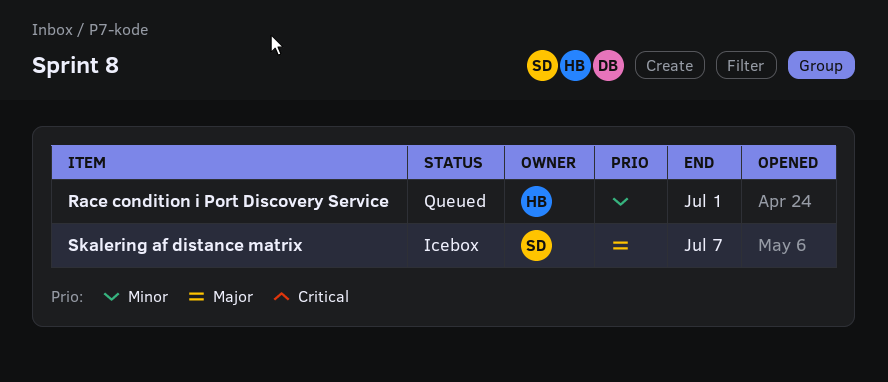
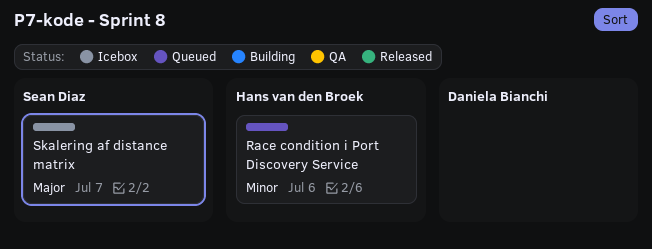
Race condition i Port Discovery Service, due: Jul 1 -> Jul 6

